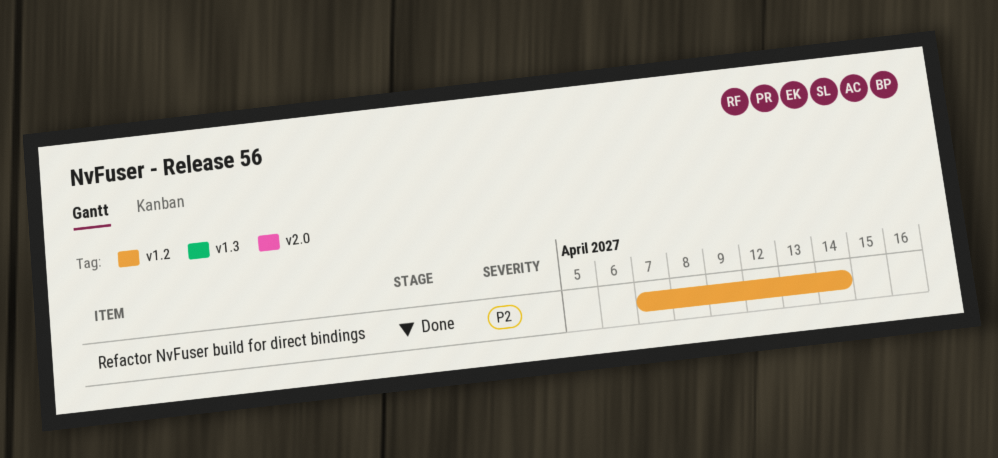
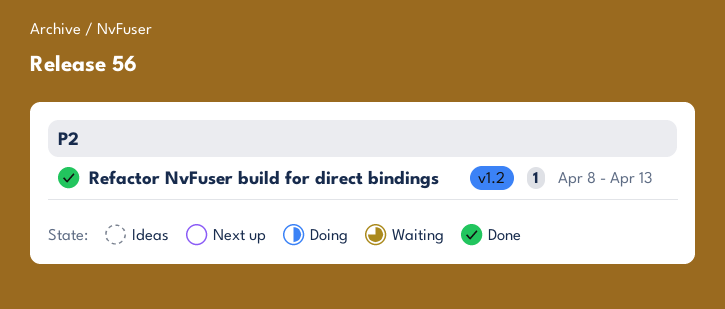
Refactor NvFuser build for direct bindings, start: Apr 7 -> Apr 8
Refactor NvFuser build for direct bindings, due: Apr 14 -> Apr 13

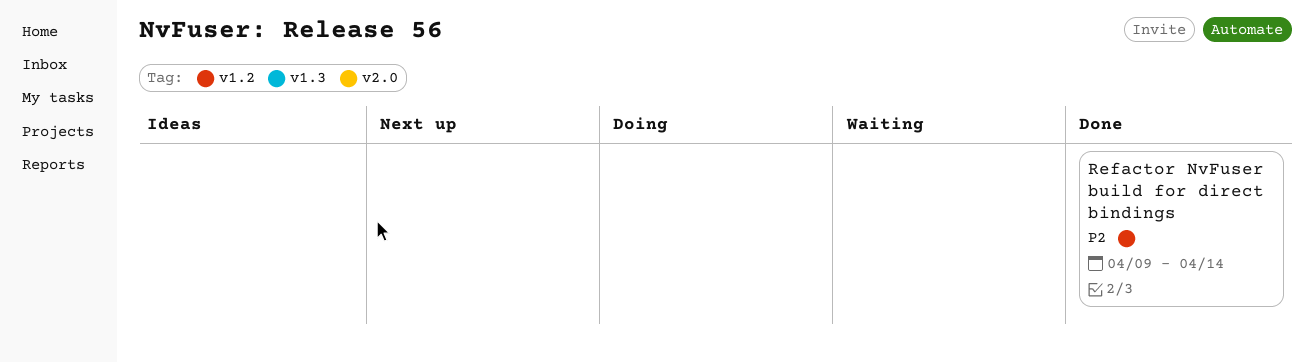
Refactor NvFuser build for direct bindings, start: Apr 8 -> Apr 9
Refactor NvFuser build for direct bindings, due: Apr 13 -> Apr 14

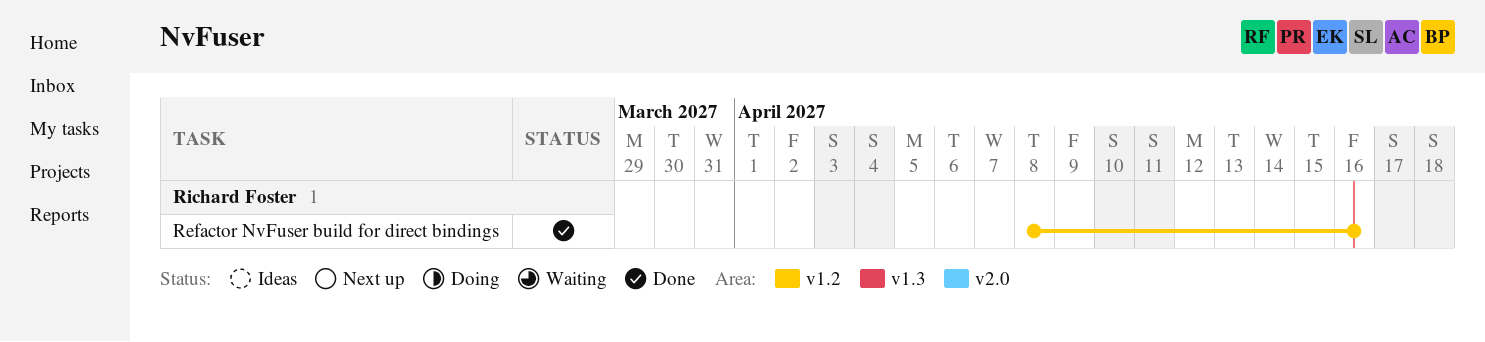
Refactor NvFuser build for direct bindings, start: Apr 9 -> Apr 8
Refactor NvFuser build for direct bindings, due: Apr 14 -> Apr 16

